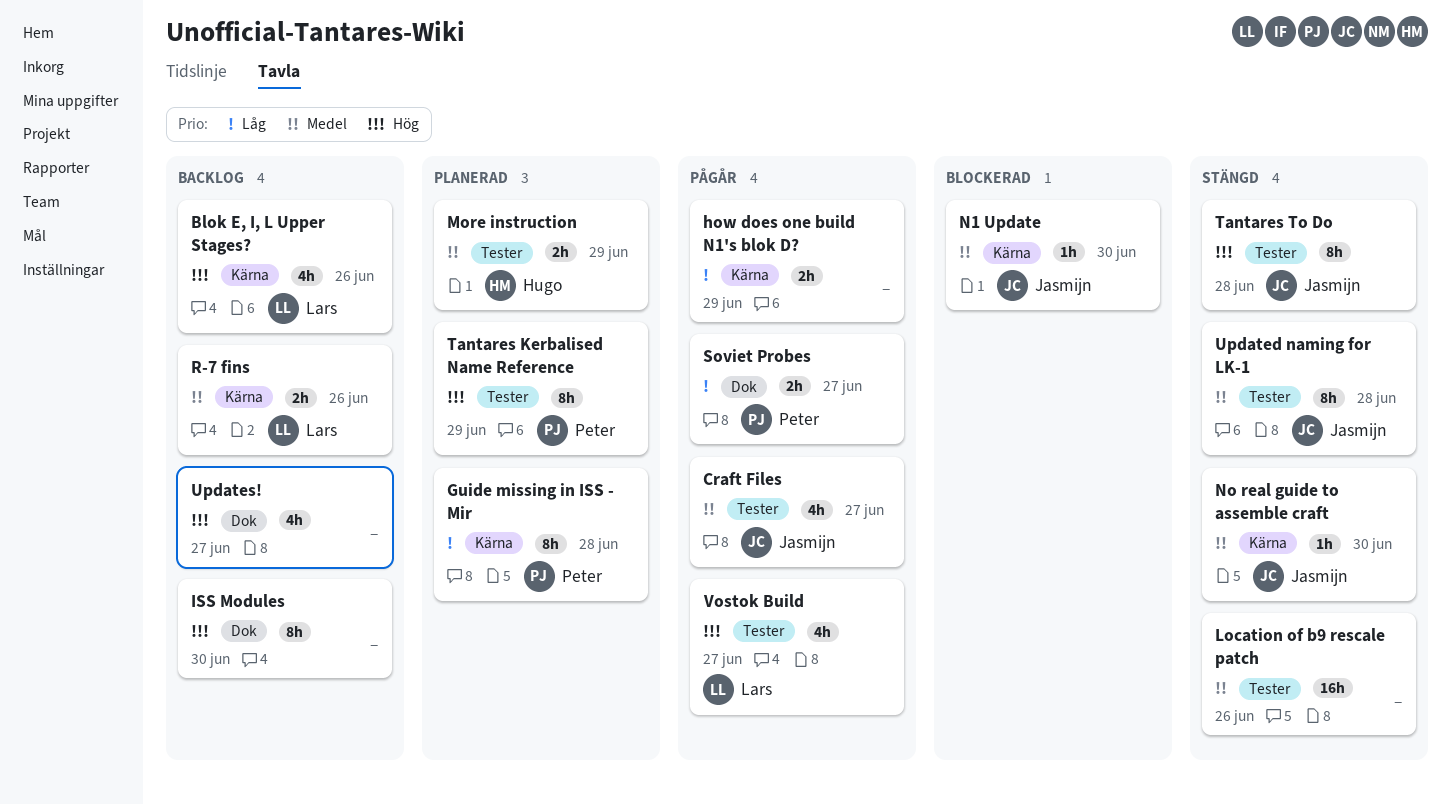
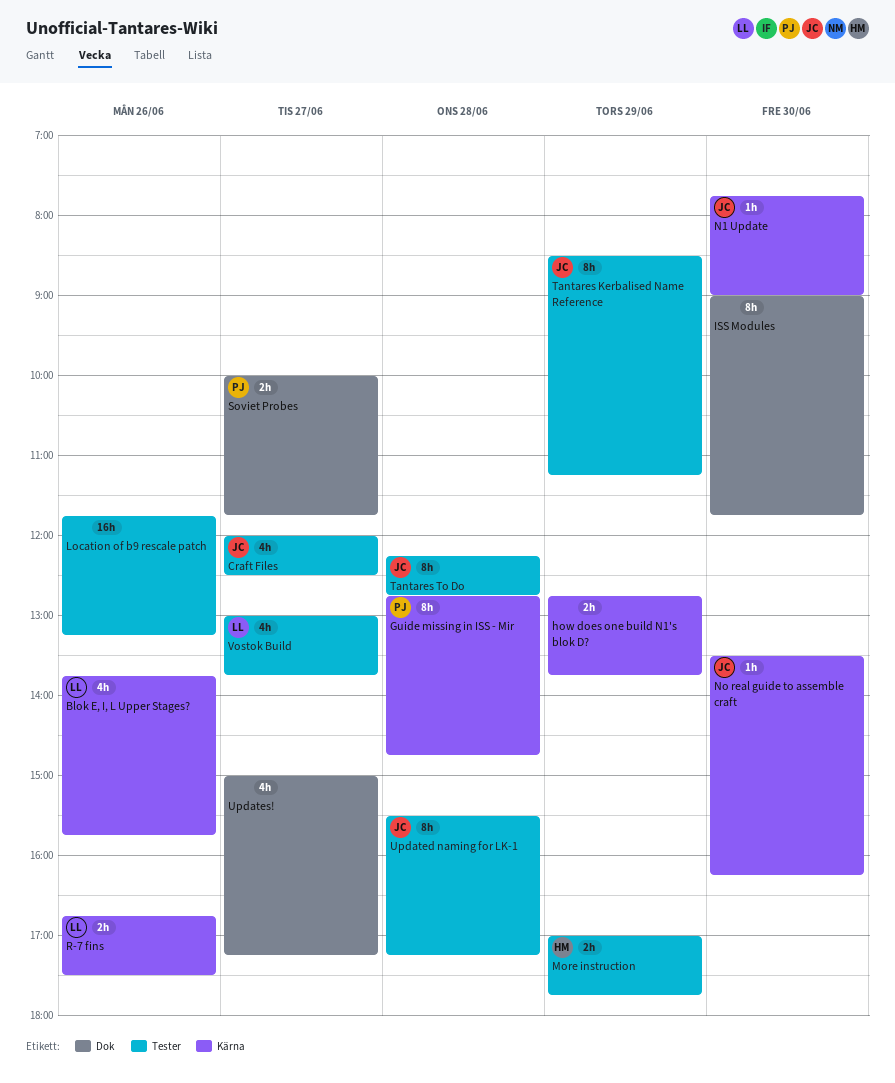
Tantares Kerbalised Name Reference, owner: Peter -> Jasmijn

